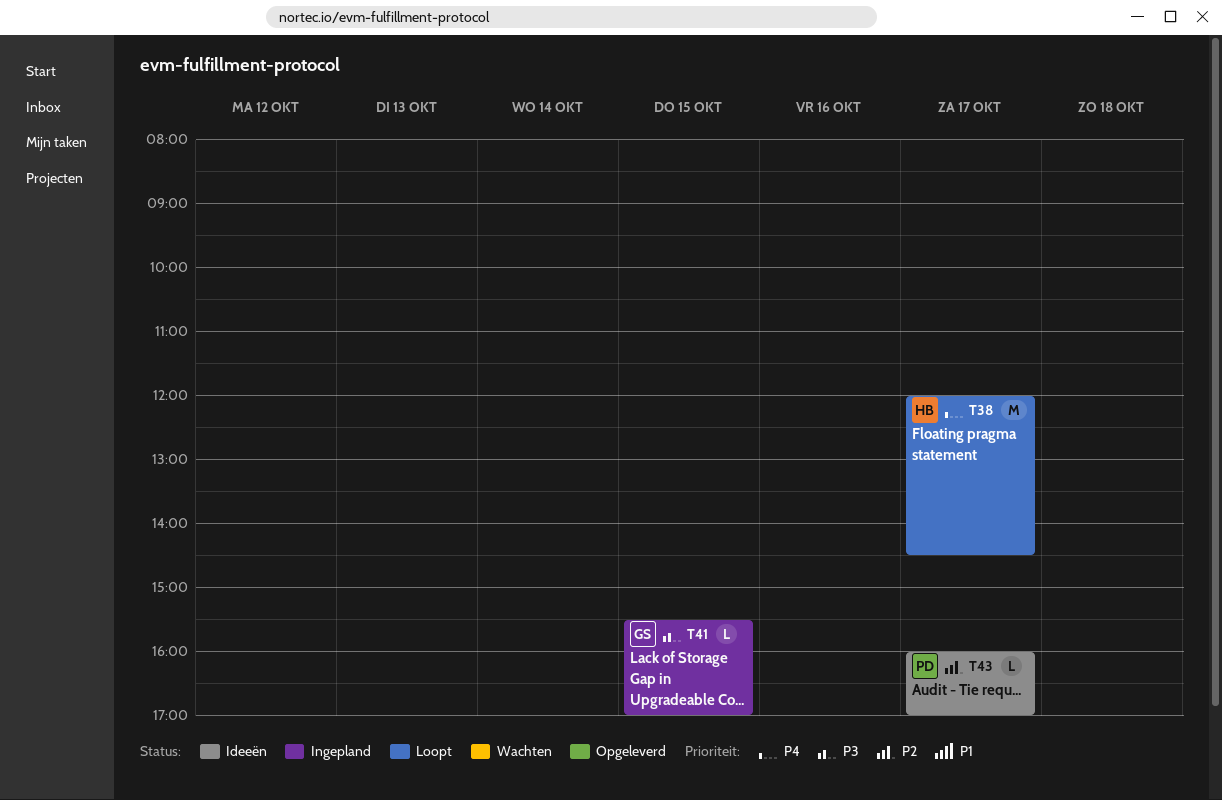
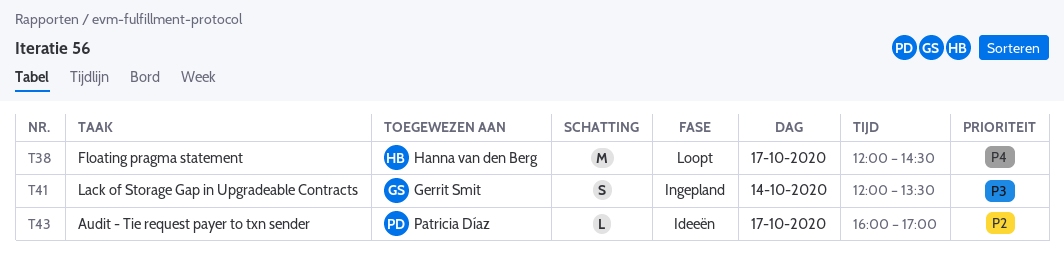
T41, estimate: L -> S
T41, day: Oct 15 -> Oct 14
T41, begins: 15:30 -> 12:00
T41, ends: 17:00 -> 13:30

